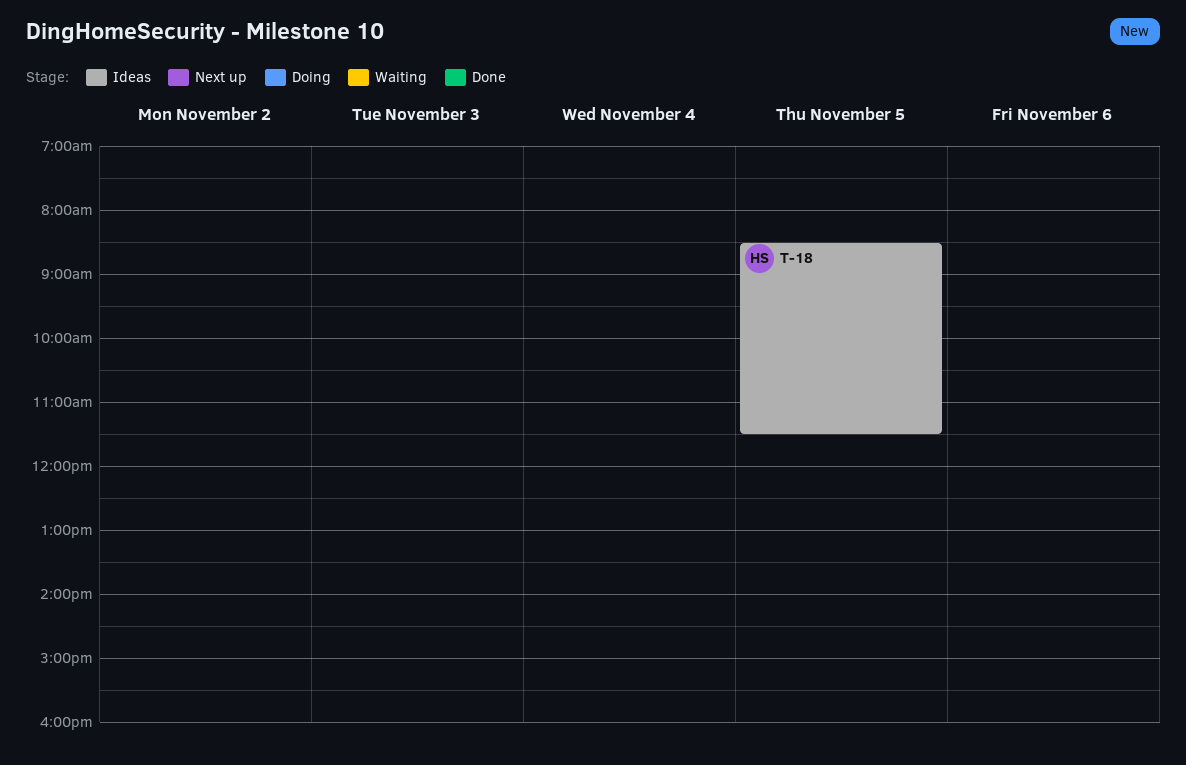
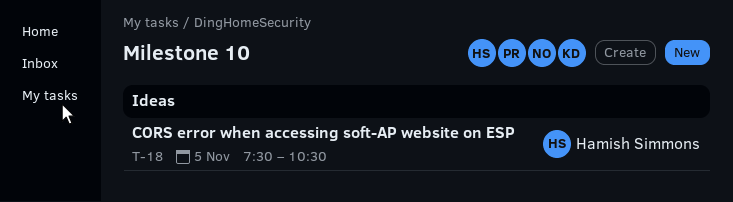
T-18, begins: 08:30 -> 07:30
T-18, ends: 11:30 -> 10:30

